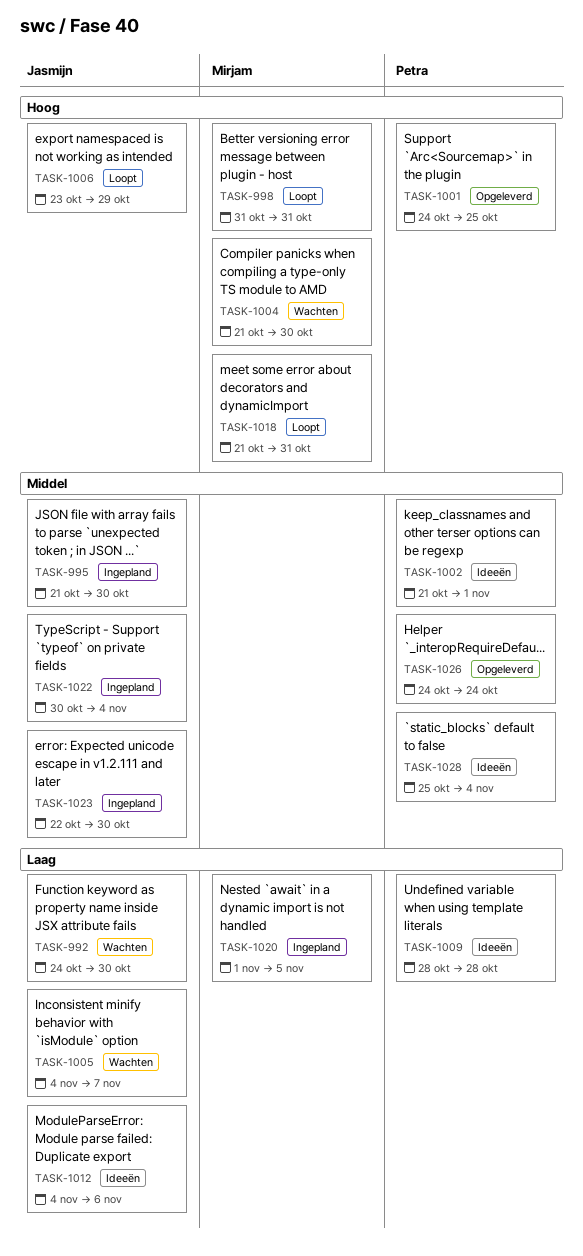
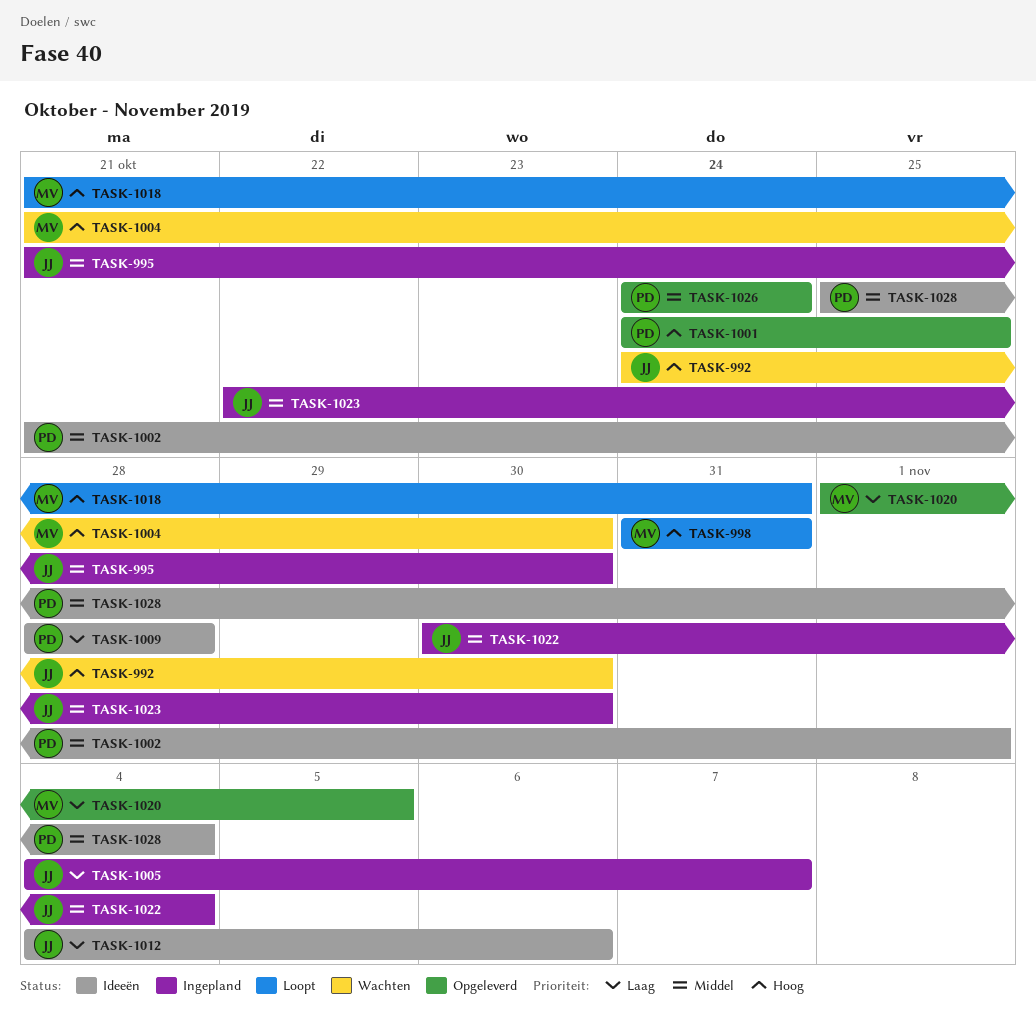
TASK-992, priority: Laag -> Hoog
TASK-1005, status: Wachten -> Ingepland
TASK-1006: present -> none
TASK-1020, status: Ingepland -> Opgeleverd

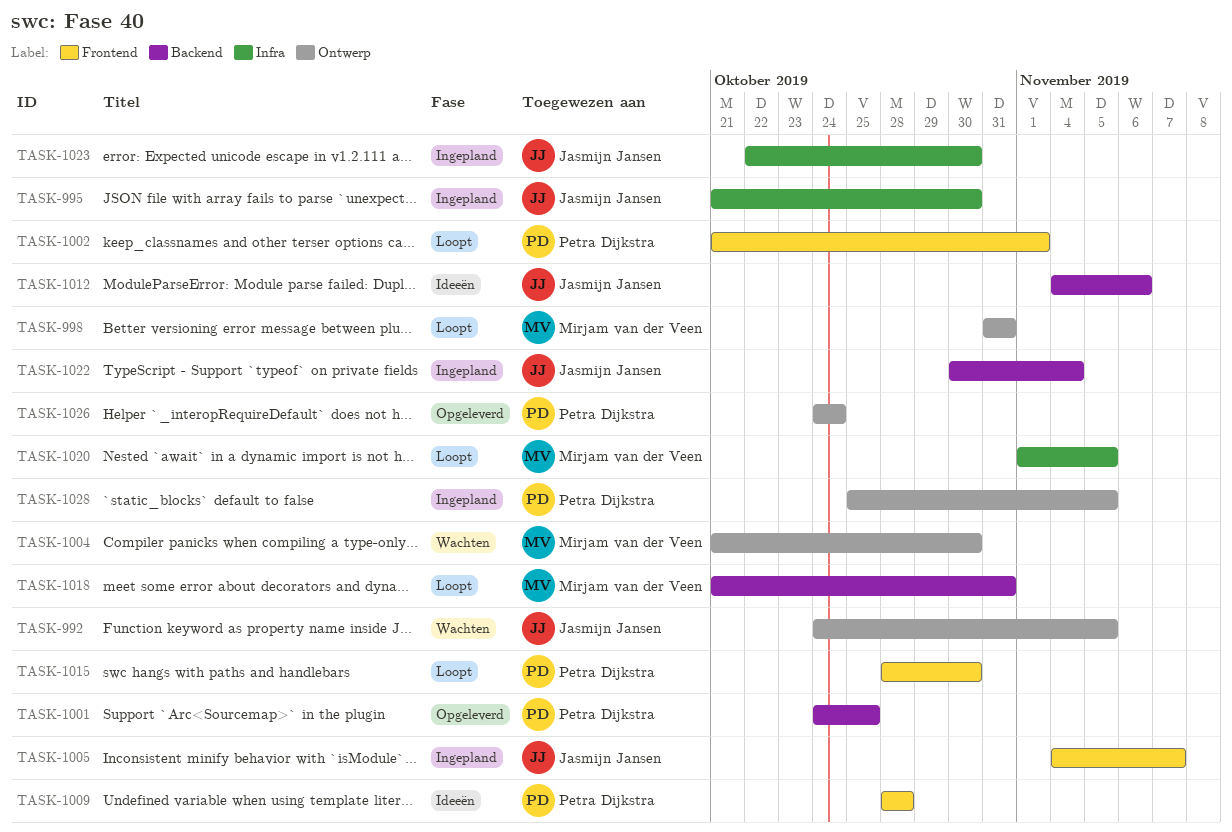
TASK-992, due: Oct 30 -> Nov 5
TASK-1002, status: Ideeën -> Loopt
TASK-1015: none -> present
TASK-1020, status: Opgeleverd -> Loopt
TASK-1028, status: Ideeën -> Ingepland
TASK-1028, due: Nov 4 -> Nov 5

